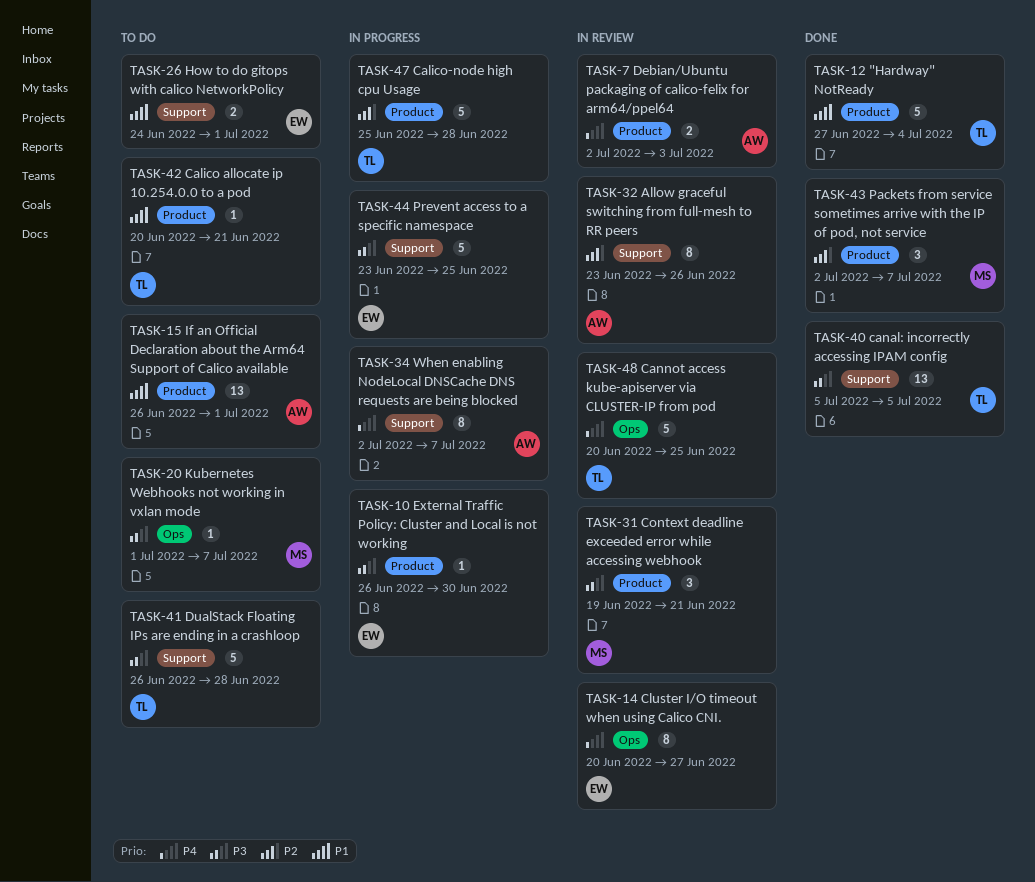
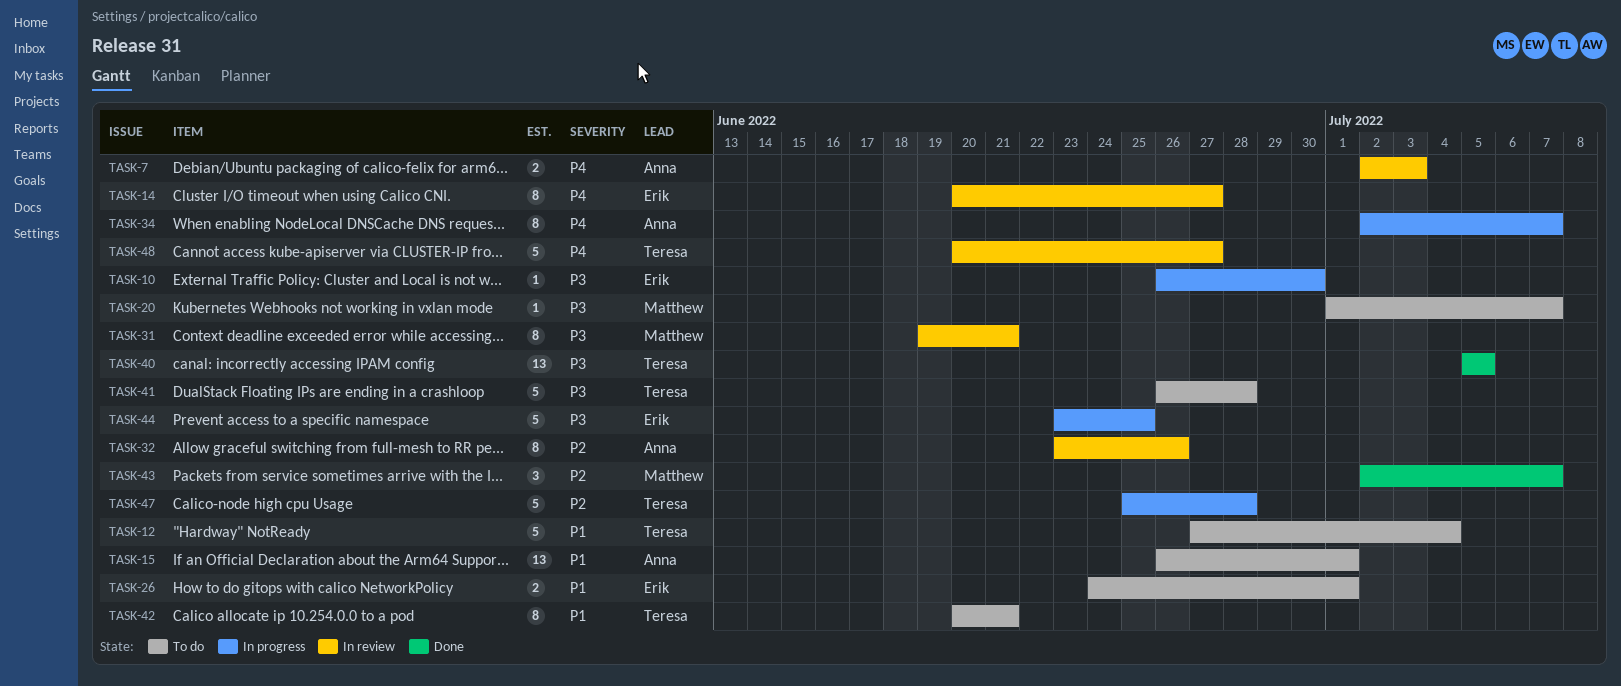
TASK-12, status: Done -> To do
TASK-31, estimate: 3 -> 8
TASK-42, estimate: 1 -> 8
TASK-48, due: Jun 25 -> Jun 27

